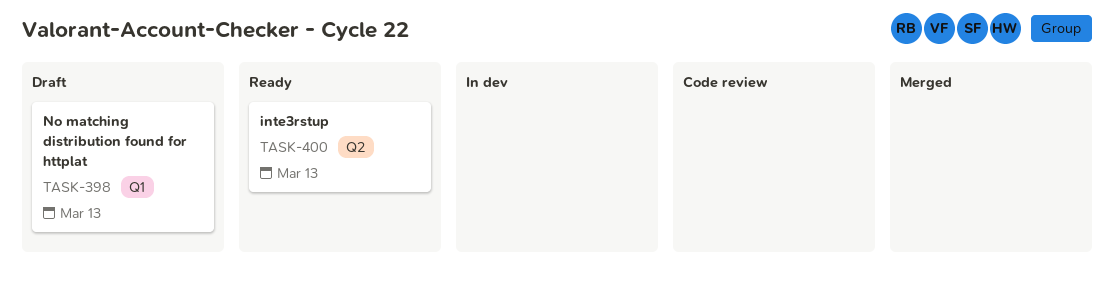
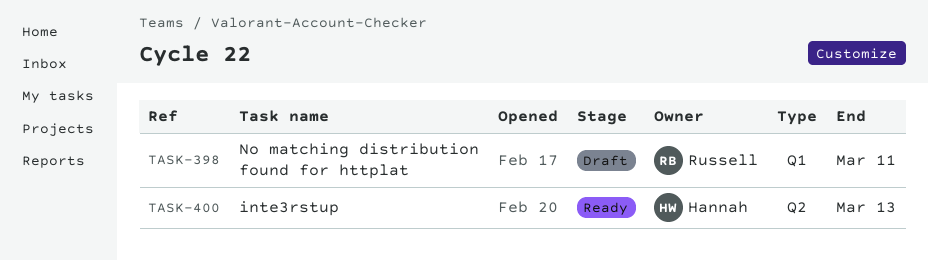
TASK-398, due: Mar 13 -> Mar 11

